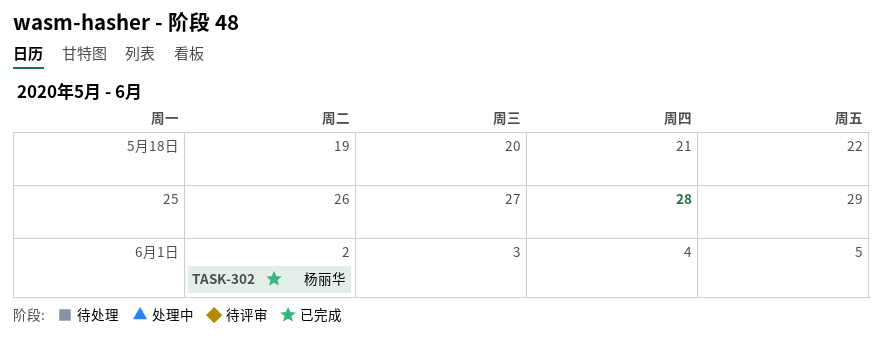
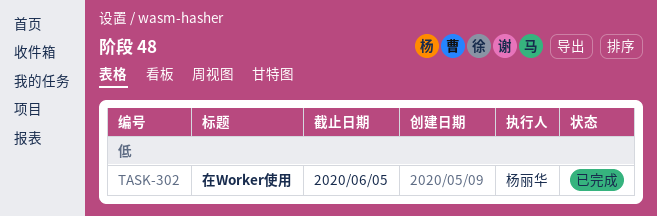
TASK-302, due: Jun 2 -> Jun 5

